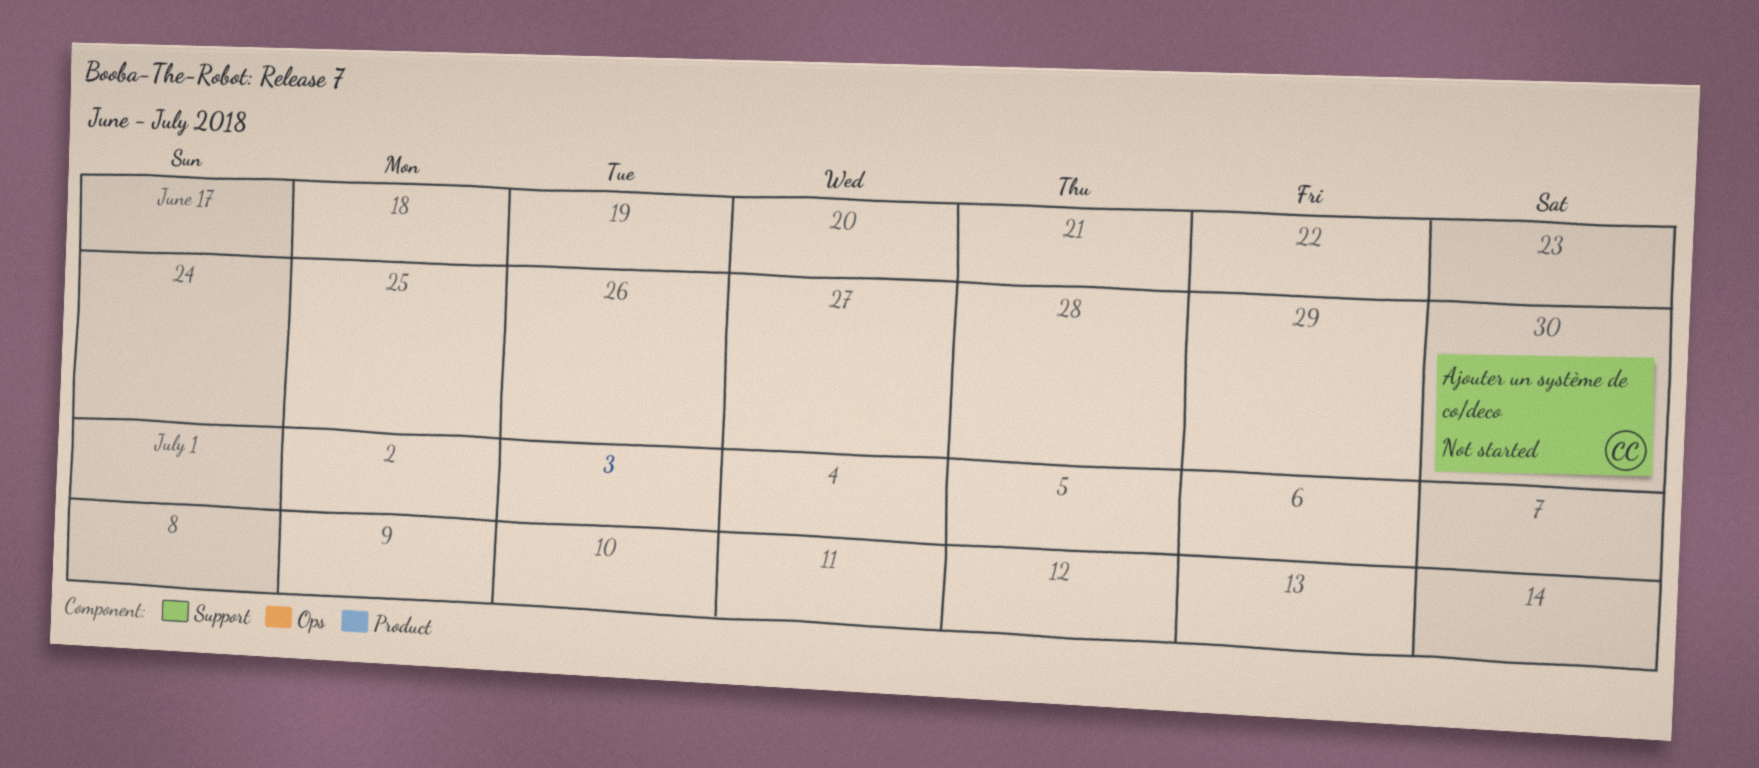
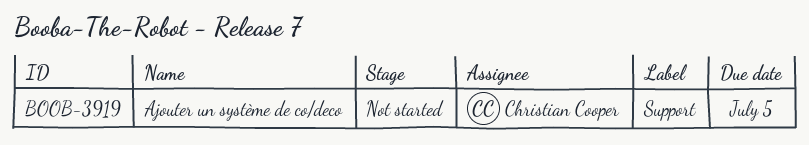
Ajouter un système de co/deco, due: Jun 30 -> Jul 5

